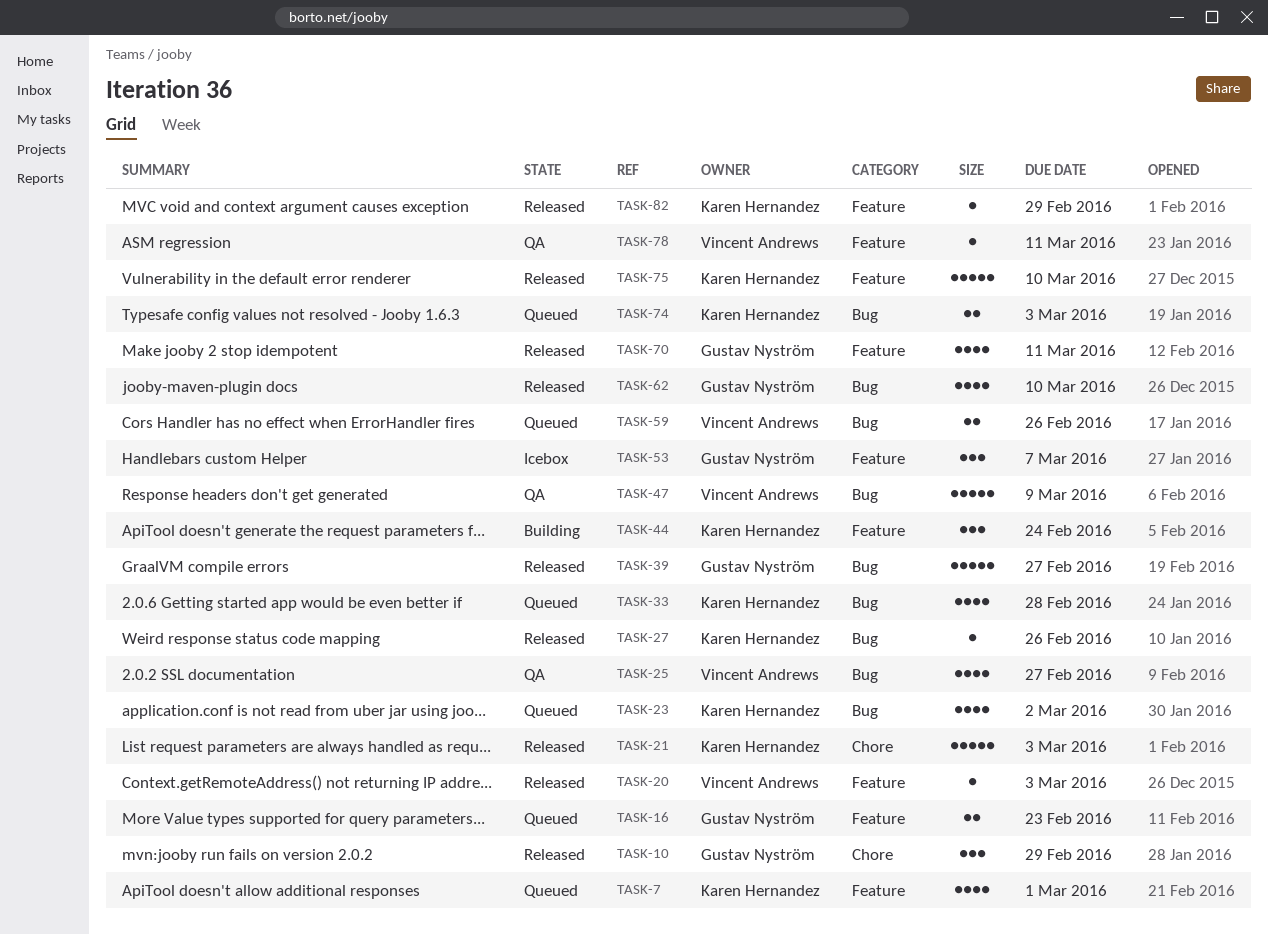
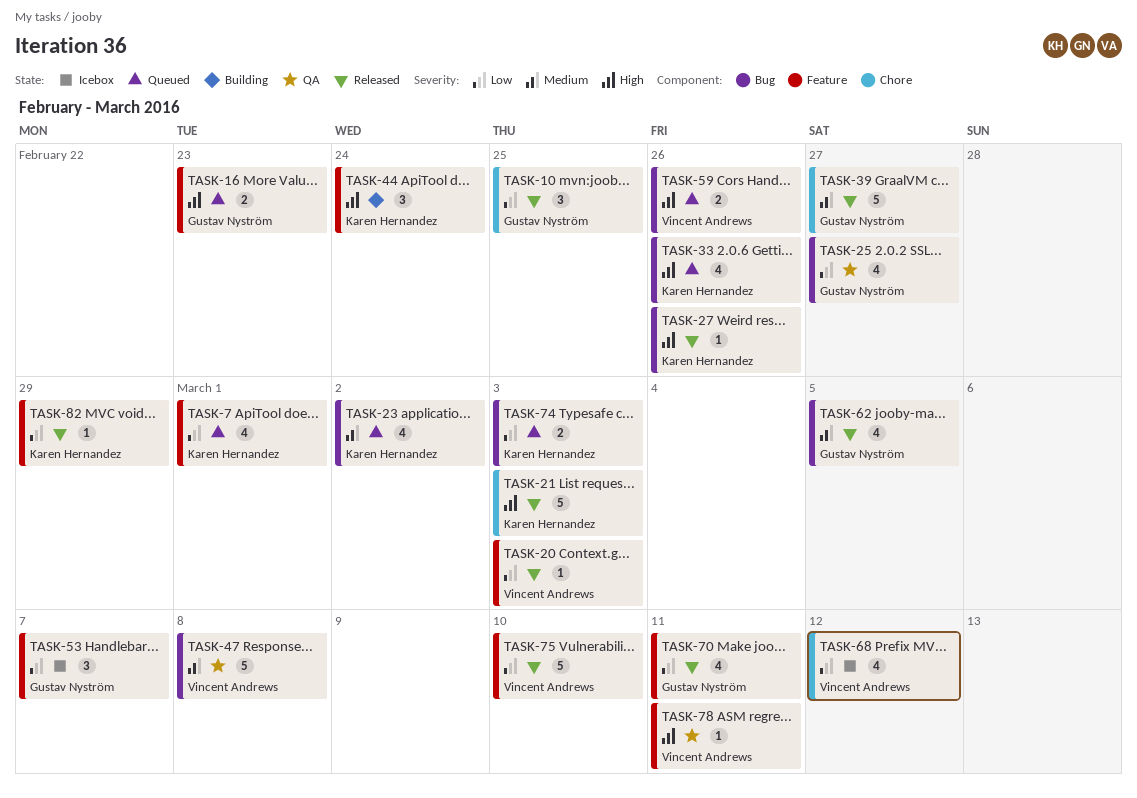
TASK-10, due: Feb 29 -> Feb 25
TASK-25, owner: Vincent Andrews -> Gustav Nyström
TASK-33, due: Feb 28 -> Feb 26
TASK-39, label: Bug -> Chore
TASK-47, due: Mar 9 -> Mar 8
TASK-62, due: Mar 10 -> Mar 5
TASK-68: none -> present
TASK-75, owner: Karen Hernandez -> Vincent Andrews

